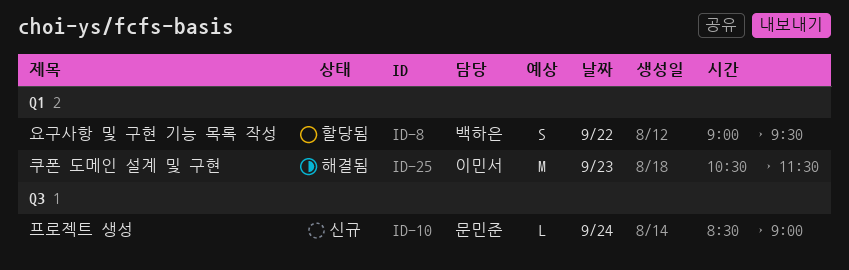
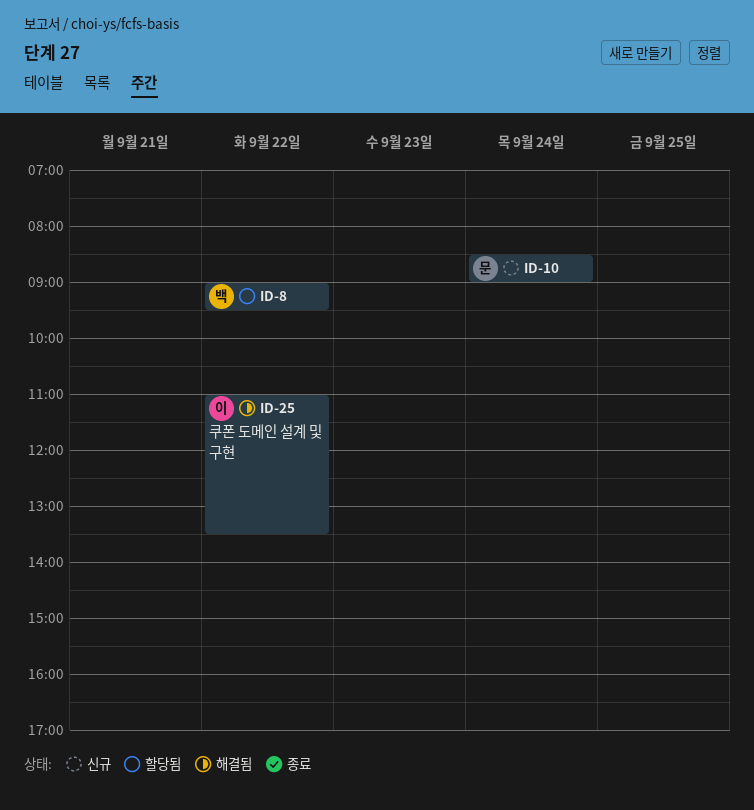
ID-25, day: Sep 23 -> Sep 22
ID-25, begins: 10:30 -> 11:00
ID-25, ends: 11:30 -> 13:30

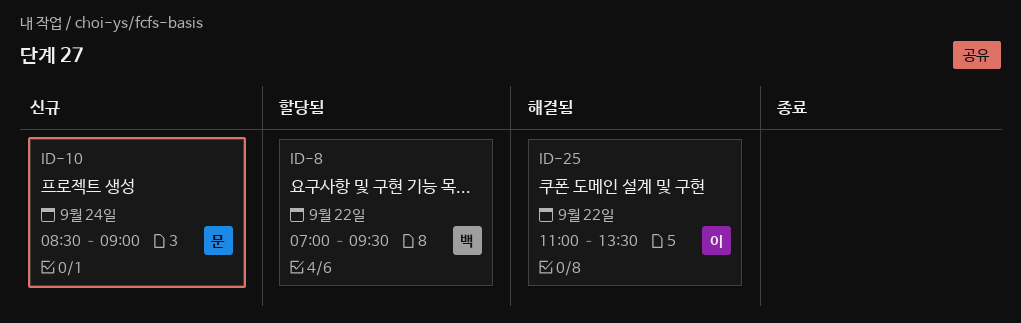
ID-8, begins: 09:00 -> 07:00

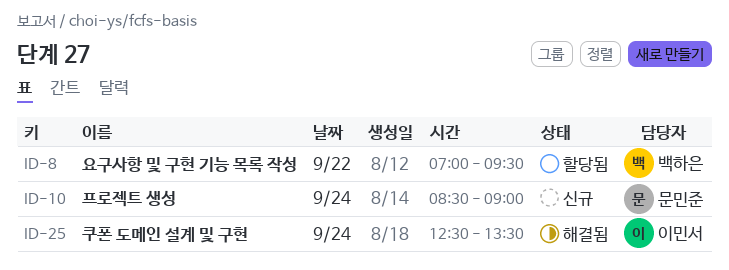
ID-25, day: Sep 22 -> Sep 24
ID-25, begins: 11:00 -> 12:30

